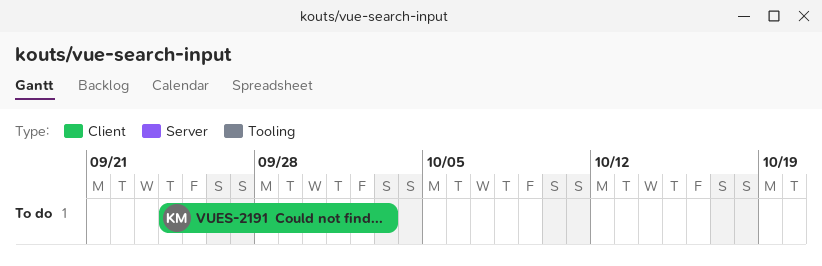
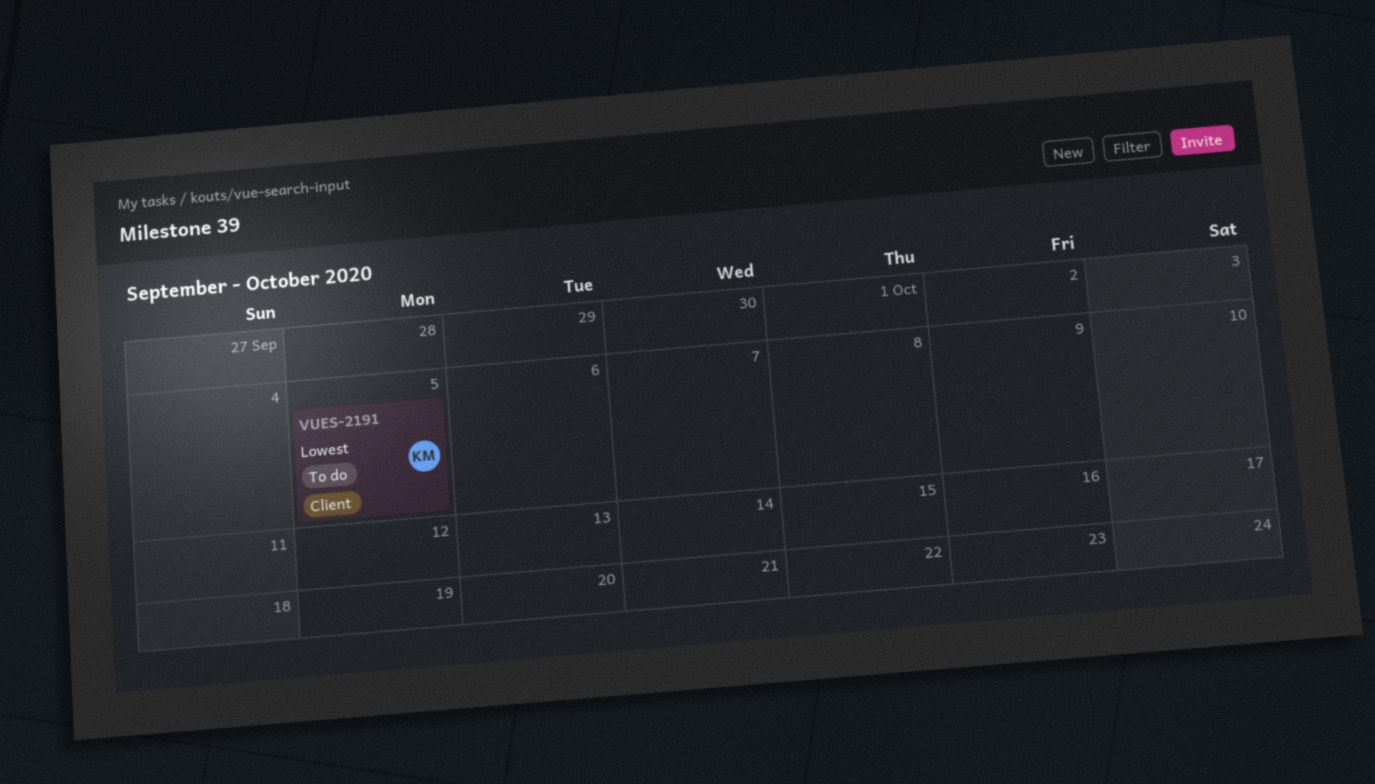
VUES-2191, due: Oct 3 -> Oct 5

